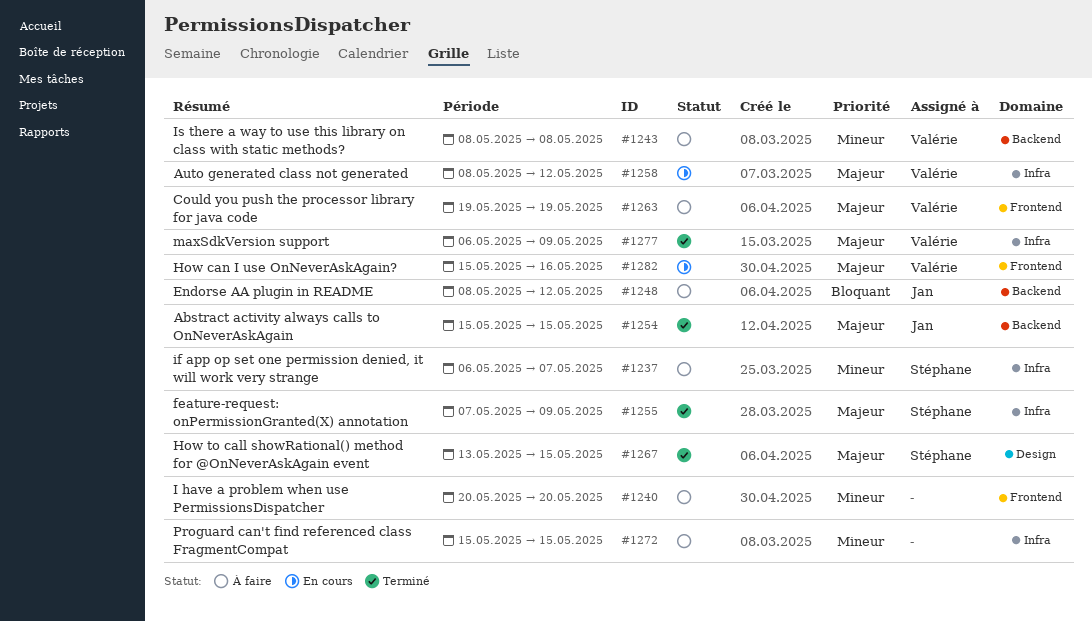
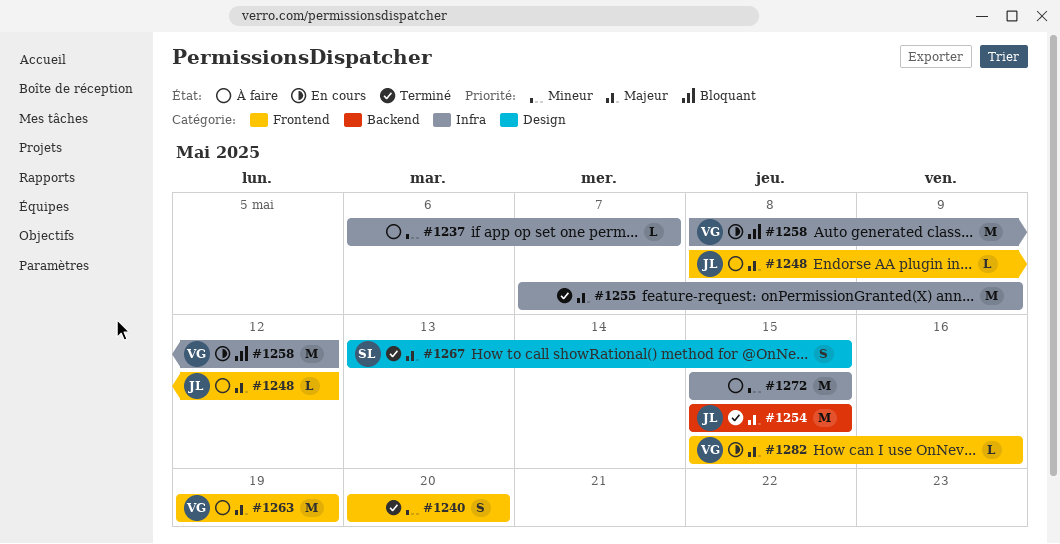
#1237, owner: Stéphane -> none
#1240, status: À faire -> Terminé
#1243: present -> none
#1248, priority: Bloquant -> Majeur
#1248, label: Backend -> Frontend
#1255, owner: Stéphane -> none
#1258, priority: Majeur -> Bloquant
#1277: present -> none

